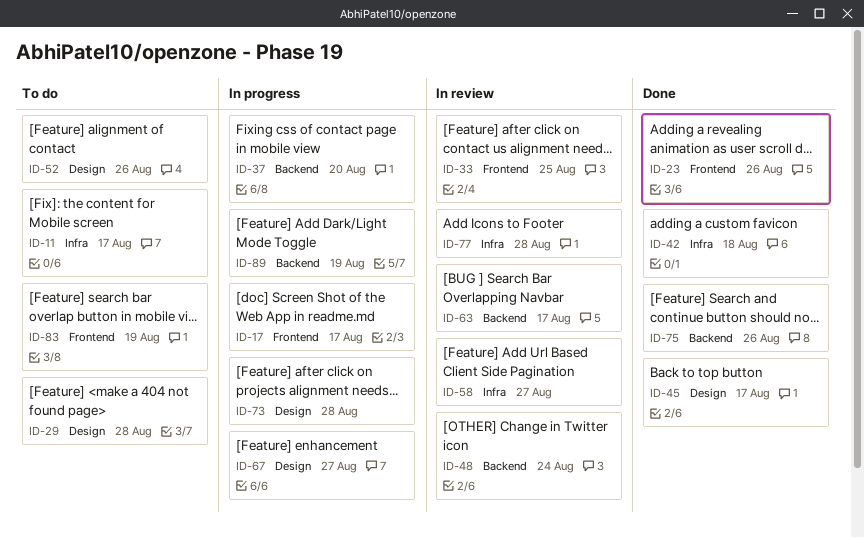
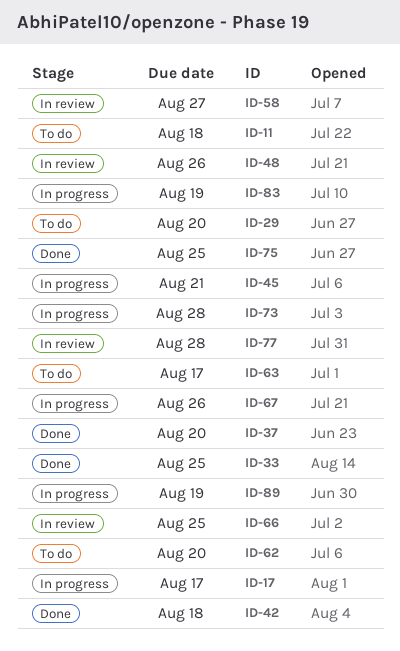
ID-11, due: Aug 17 -> Aug 18
ID-23: present -> none
ID-29, due: Aug 28 -> Aug 20
ID-33, status: In review -> Done
ID-37, status: In progress -> Done
ID-45, status: Done -> In progress
ID-45, due: Aug 17 -> Aug 21
ID-48, due: Aug 24 -> Aug 26
ID-52: present -> none
ID-62: none -> present
ID-63, status: In review -> To do
ID-66: none -> present
ID-67, due: Aug 27 -> Aug 26
ID-75, due: Aug 26 -> Aug 25
ID-83, status: To do -> In progress

